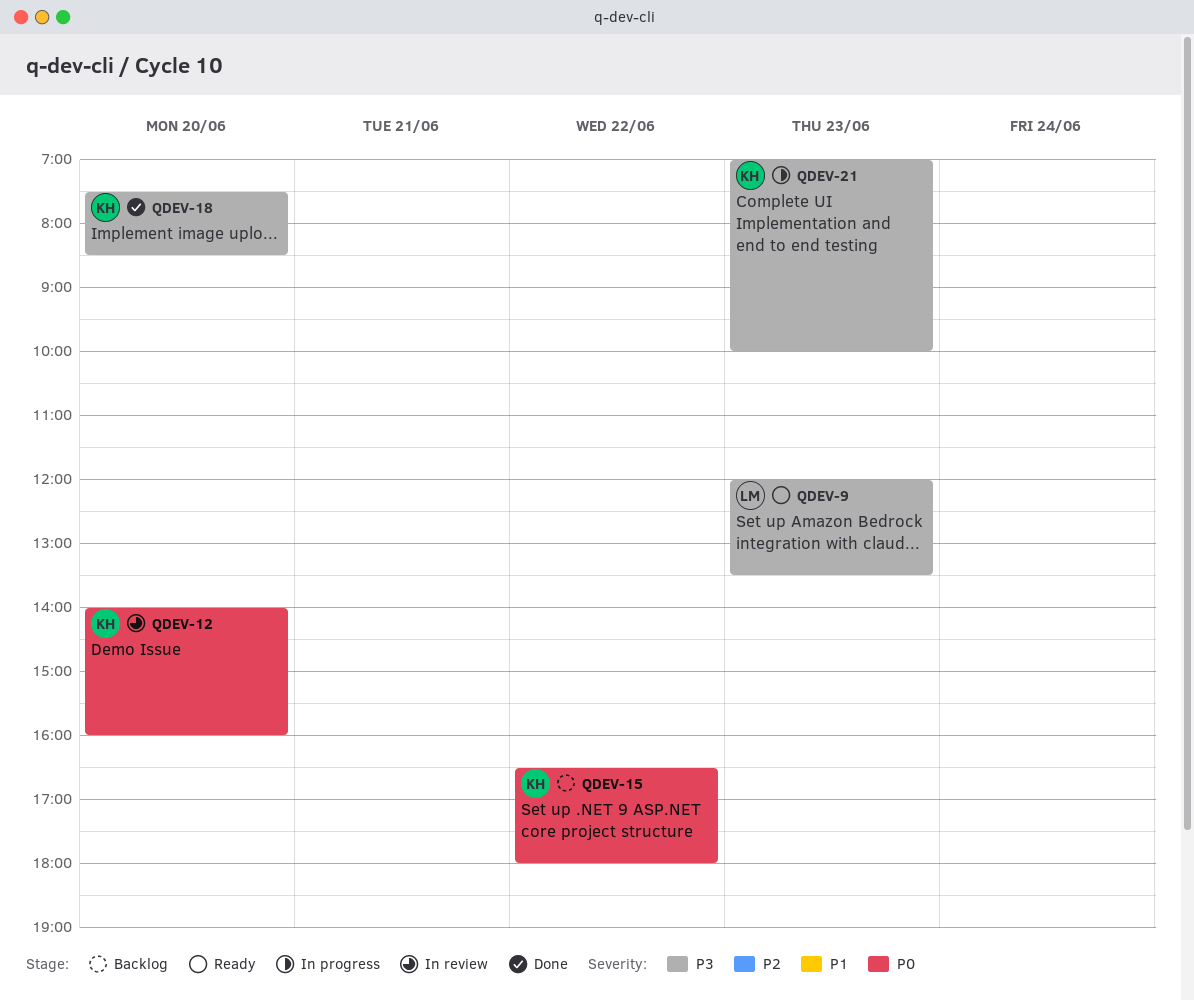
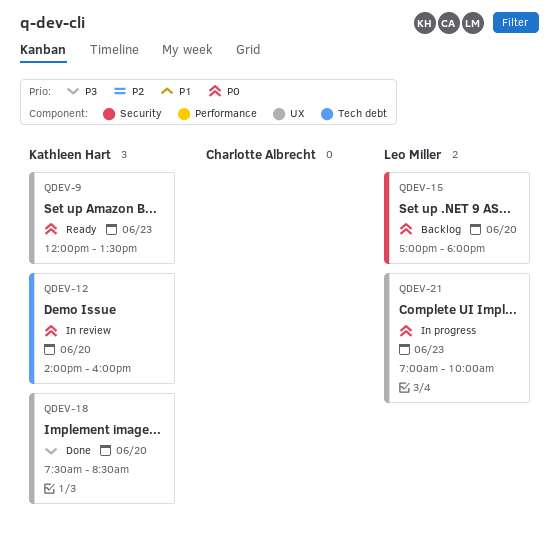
QDEV-9, owner: Leo Miller -> Kathleen Hart
QDEV-9, priority: P3 -> P0
QDEV-15, owner: Kathleen Hart -> Leo Miller
QDEV-15, day: Jun 22 -> Jun 20
QDEV-15, begins: 16:30 -> 17:00
QDEV-21, owner: Kathleen Hart -> Leo Miller
QDEV-21, priority: P3 -> P0

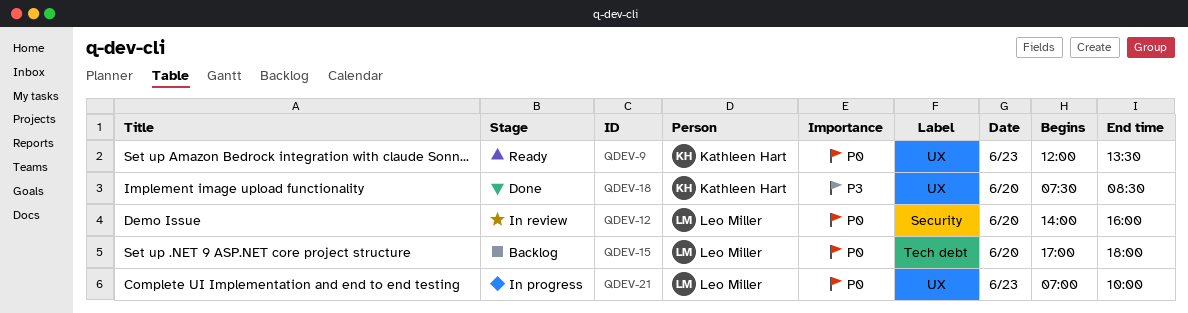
QDEV-12, owner: Kathleen Hart -> Leo Miller
QDEV-12, label: Tech debt -> Security
QDEV-15, label: Security -> Tech debt

